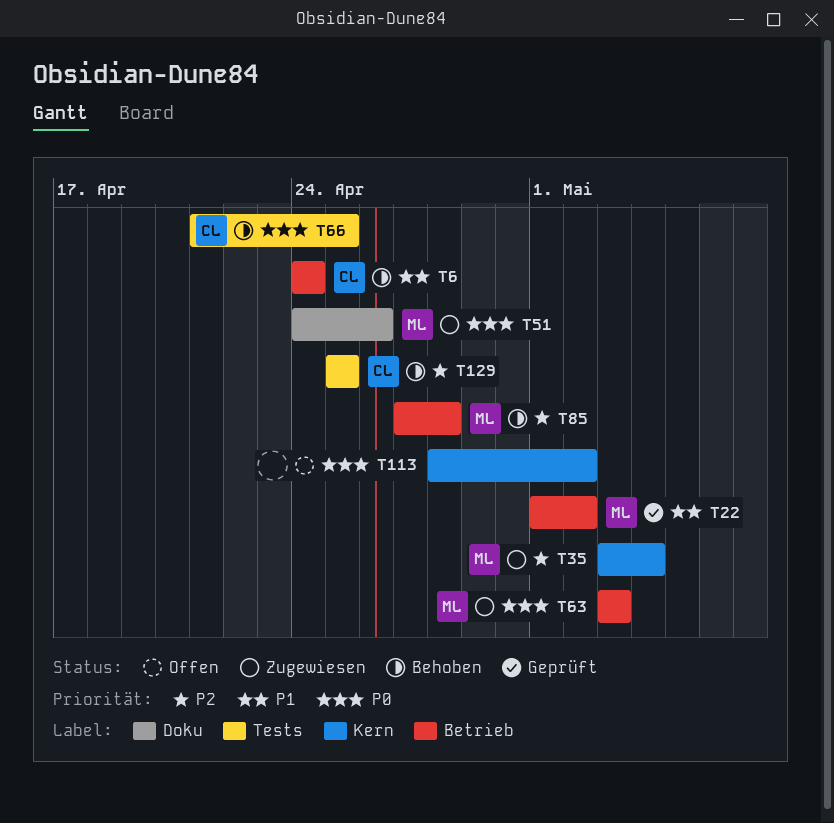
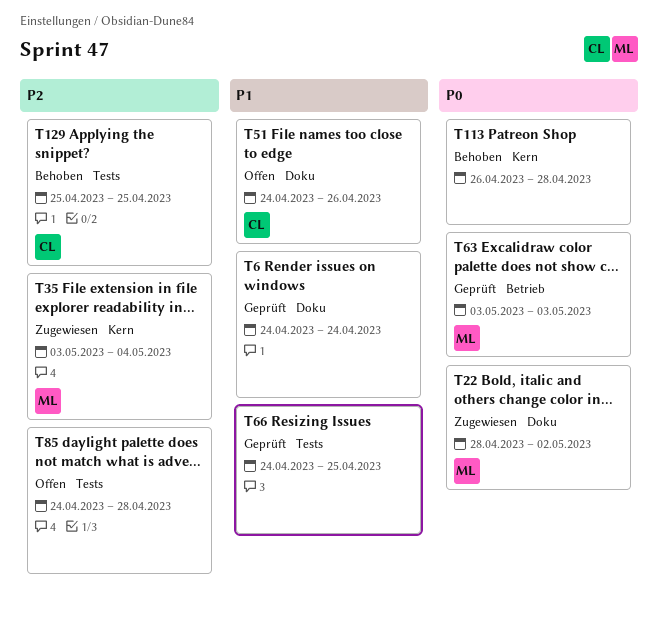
T6, status: Behoben -> Geprüft
T6, owner: CL -> none
T6, label: Betrieb -> Doku
T22, status: Geprüft -> Zugewiesen
T22, priority: P1 -> P0
T22, label: Betrieb -> Doku
T22, start: May 1 -> Apr 28
T51, status: Zugewiesen -> Offen
T51, owner: ML -> CL
T51, priority: P0 -> P1
T63, status: Zugewiesen -> Geprüft
T66, status: Behoben -> Geprüft
T66, owner: CL -> none
T66, priority: P0 -> P1
T66, start: Apr 21 -> Apr 24
T85, status: Behoben -> Offen
T85, owner: ML -> none
T85, label: Betrieb -> Tests
T85, start: Apr 27 -> Apr 24
T113, status: Offen -> Behoben
T113, start: Apr 28 -> Apr 26
T113, due: May 2 -> Apr 28

